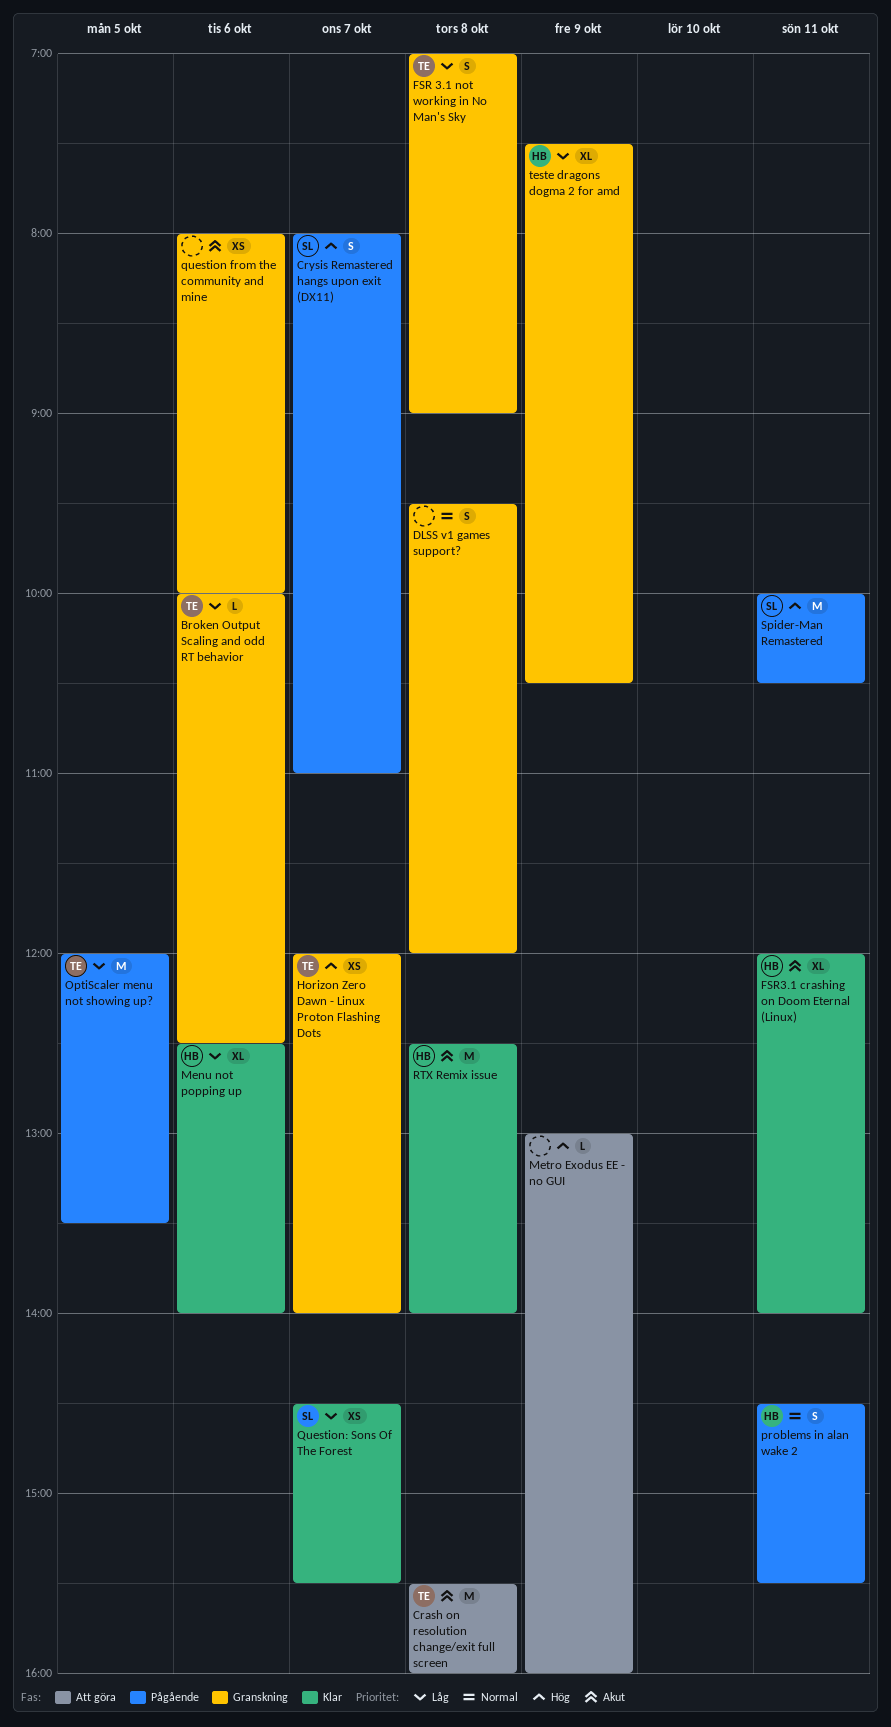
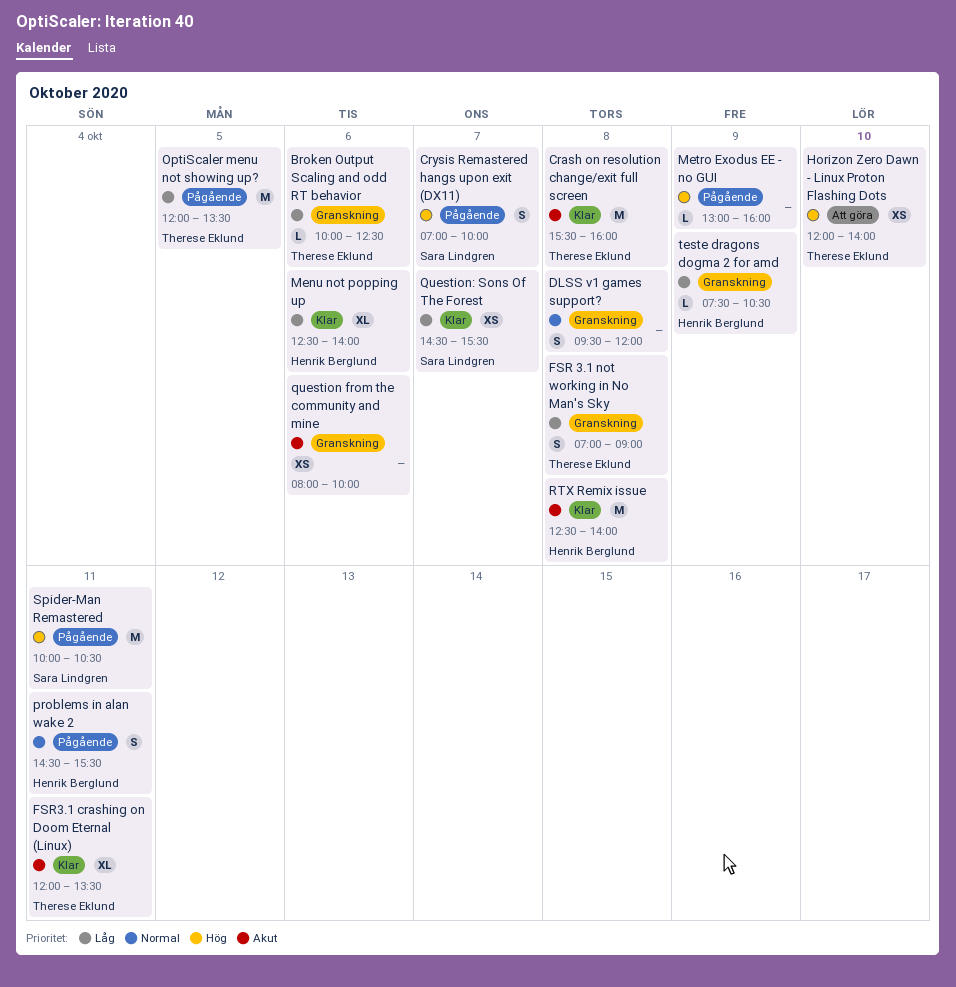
Crash on resolution change/exit full screen, status: Att göra -> Klar
Crysis Remastered hangs upon exit (DX11), begins: 08:00 -> 07:00
Crysis Remastered hangs upon exit (DX11), ends: 11:00 -> 10:00
FSR3.1 crashing on Doom Eternal (Linux), owner: Henrik Berglund -> Therese Eklund
FSR3.1 crashing on Doom Eternal (Linux), ends: 14:00 -> 13:30
Horizon Zero Dawn - Linux Proton Flashing Dots, status: Granskning -> Att göra
Horizon Zero Dawn - Linux Proton Flashing Dots, day: Oct 7 -> Oct 10
Metro Exodus EE - no GUI, status: Att göra -> Pågående
teste dragons dogma 2 for amd, estimate: XL -> L

